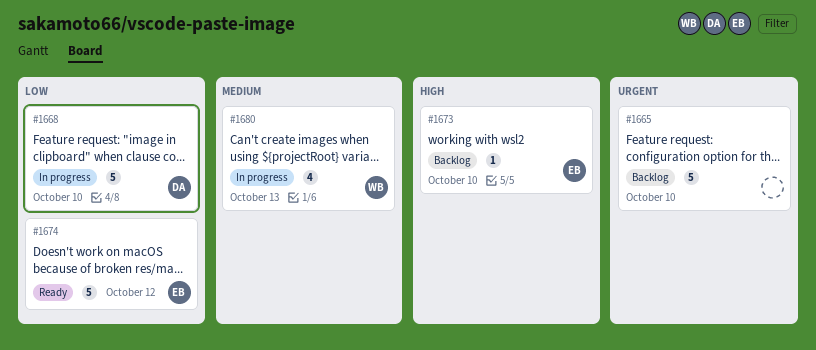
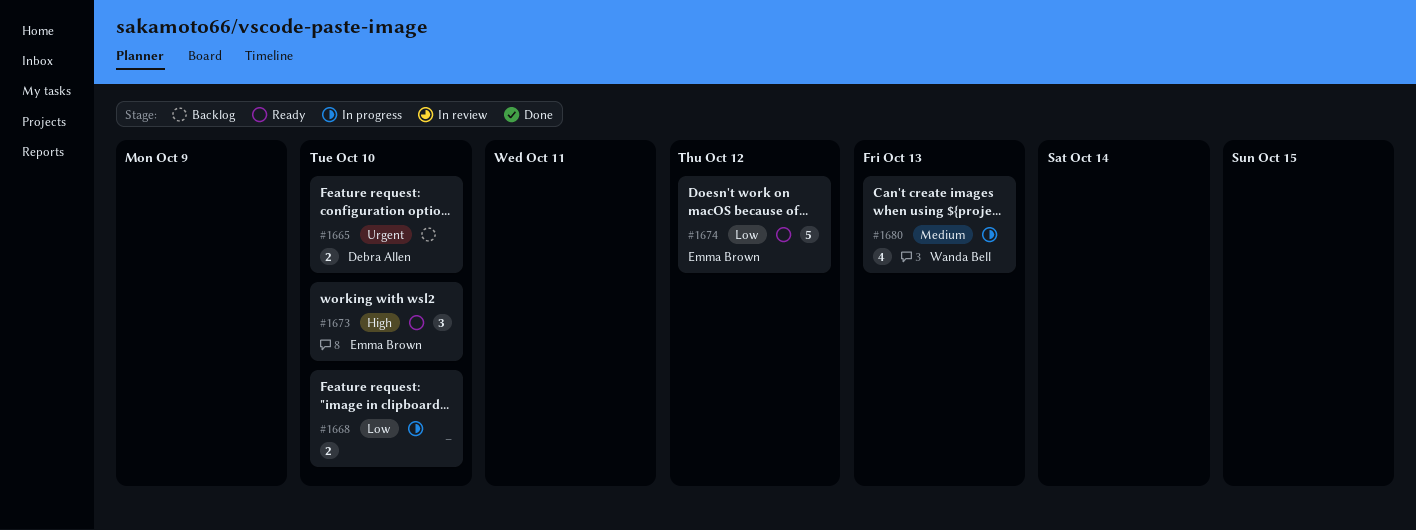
#1665, owner: none -> Debra Allen
#1665, estimate: 5 -> 2
#1668, owner: Debra Allen -> none
#1668, estimate: 5 -> 2
#1673, status: Backlog -> Ready
#1673, estimate: 1 -> 3

